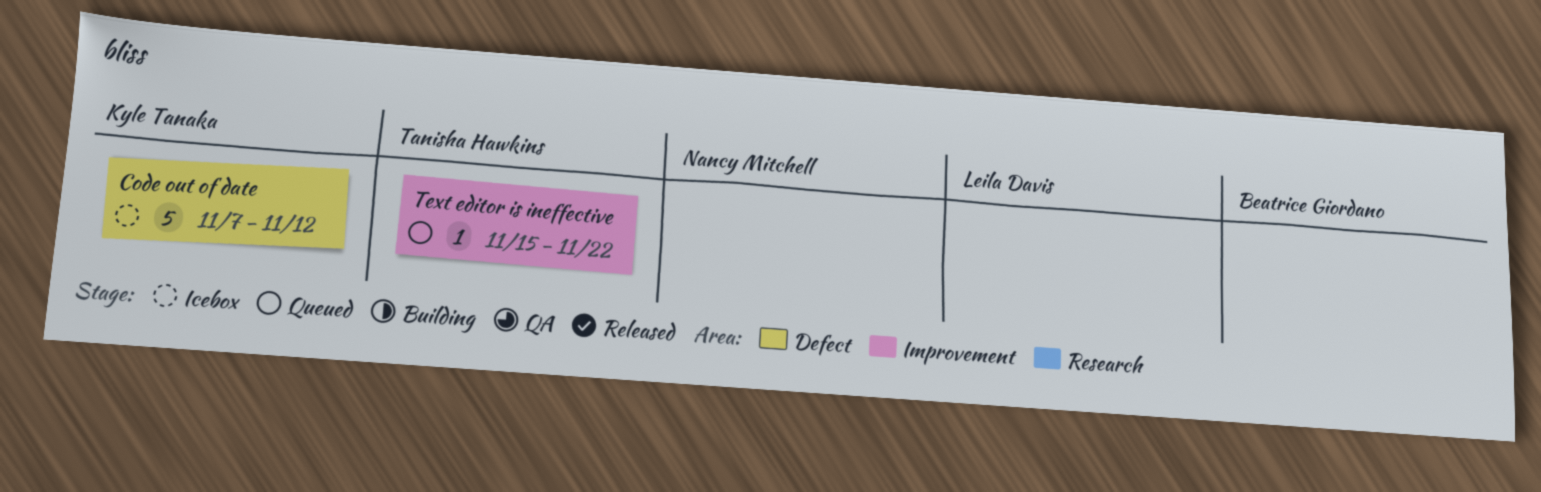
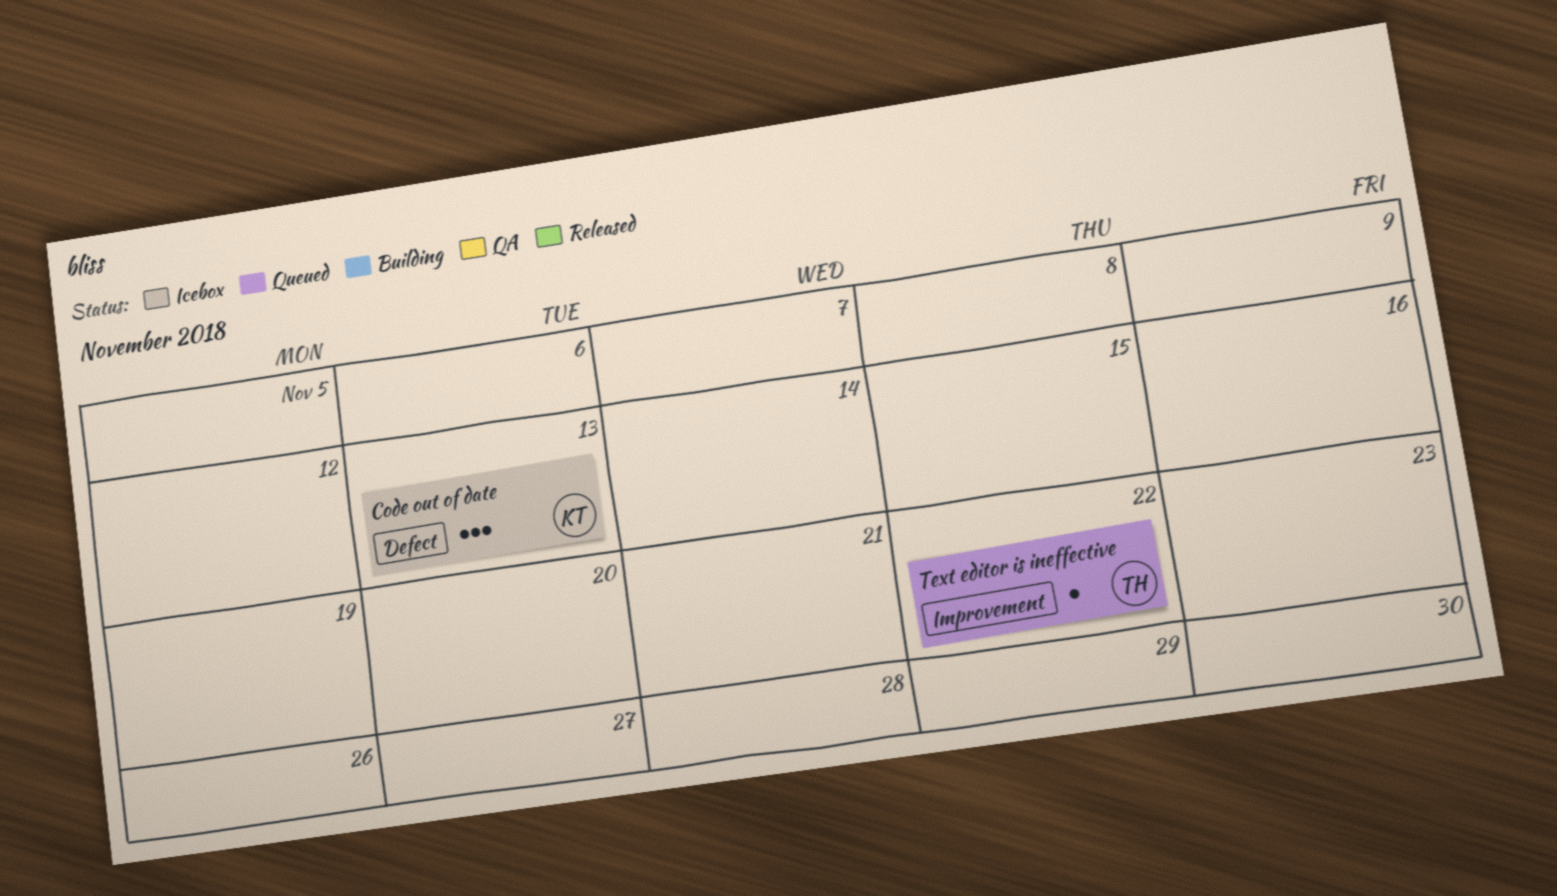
Code out of date, estimate: 5 -> 3
Code out of date, due: Nov 12 -> Nov 13

